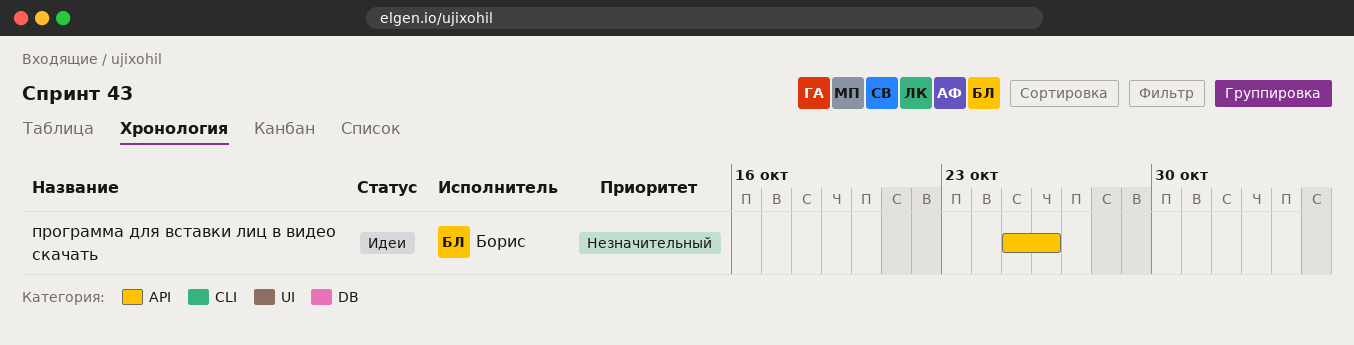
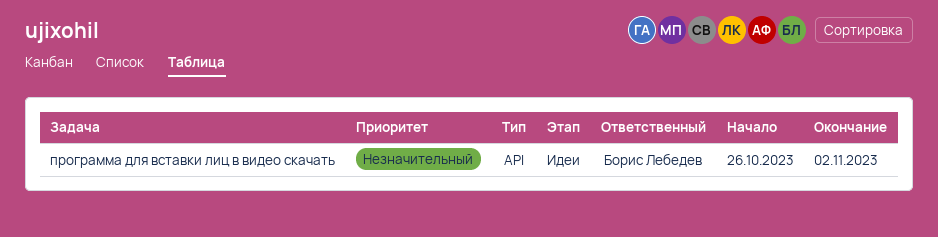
программа для вставки лиц в видео скачать, start: Oct 25 -> Oct 26
программа для вставки лиц в видео скачать, due: Oct 26 -> Nov 2

